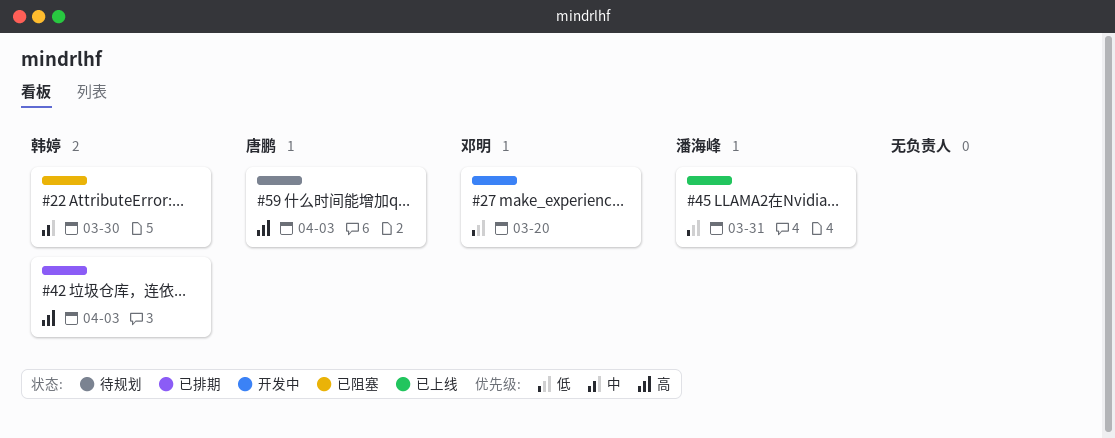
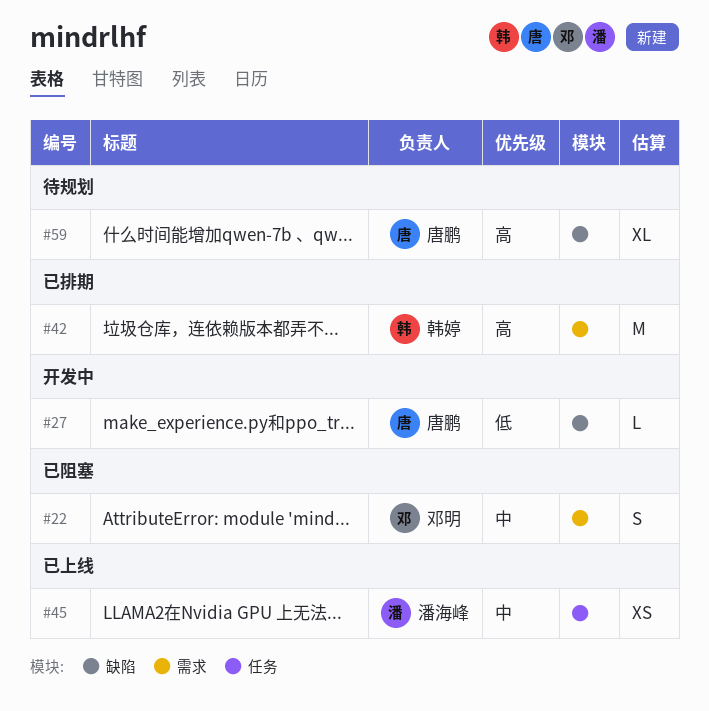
#22, owner: 韩婷 -> 邓明
#27, owner: 邓明 -> 唐鹏
#45, priority: 低 -> 中

